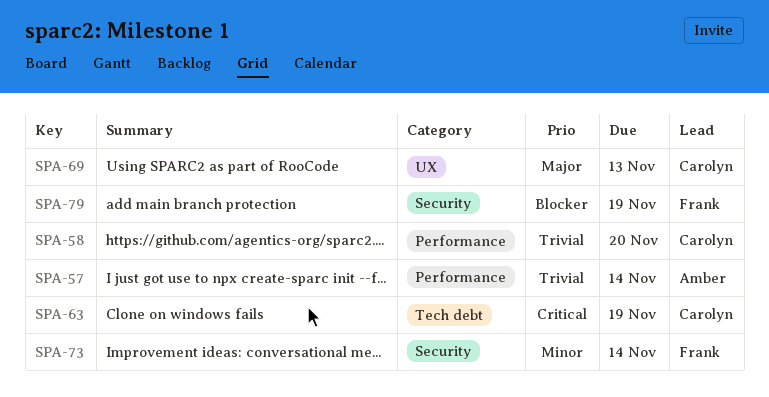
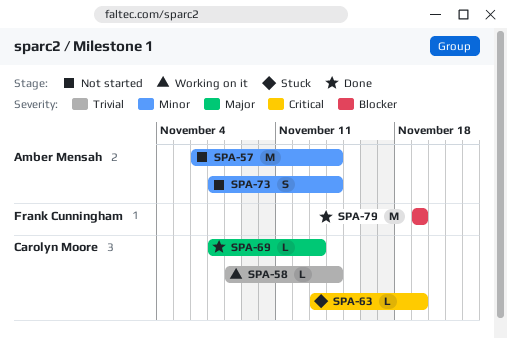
SPA-57, priority: Trivial -> Minor
SPA-58, due: Nov 20 -> Nov 14
SPA-73, owner: Frank Cunningham -> Amber Mensah

